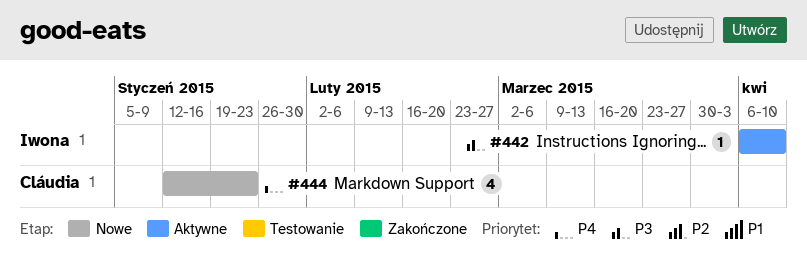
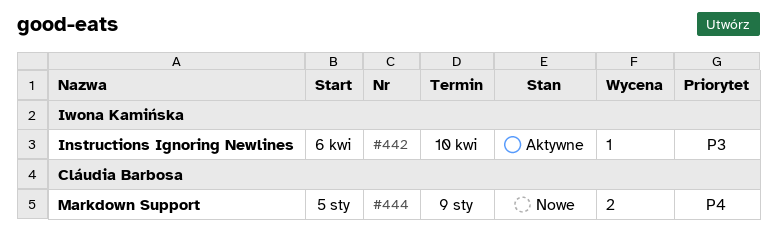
#444, estimate: 4 -> 2
#444, start: Jan 12 -> Jan 5
#444, due: Jan 23 -> Jan 9

